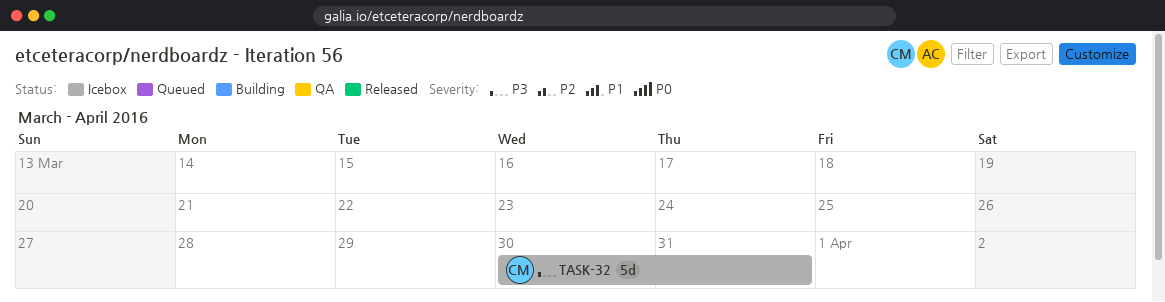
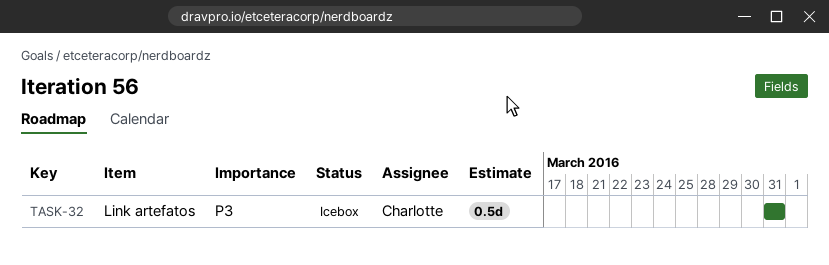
TASK-32, estimate: 5d -> 0.5d
TASK-32, start: Mar 30 -> Mar 31

